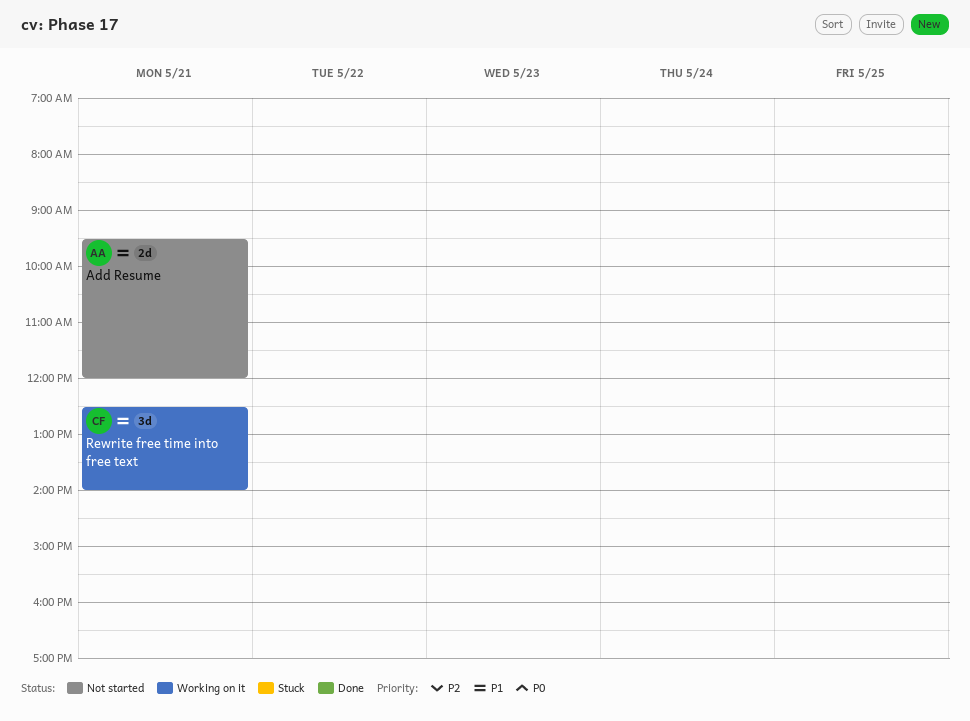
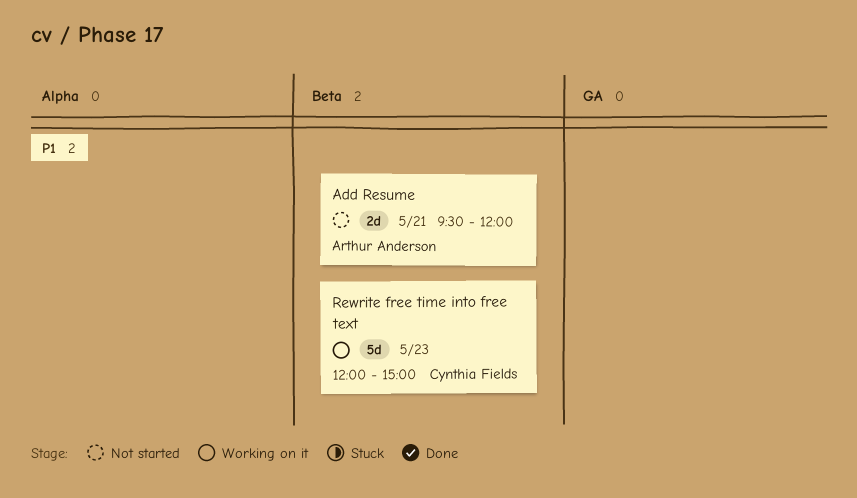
Rewrite free time into free text, estimate: 3d -> 5d
Rewrite free time into free text, day: May 21 -> May 23
Rewrite free time into free text, begins: 12:30 -> 12:00
Rewrite free time into free text, ends: 14:00 -> 15:00

